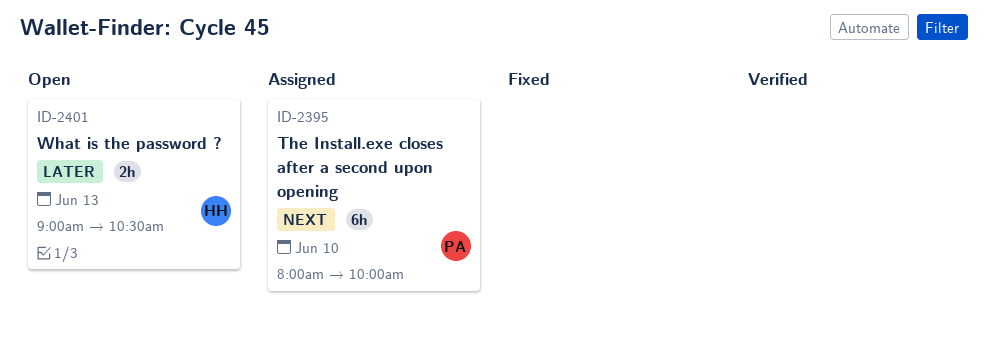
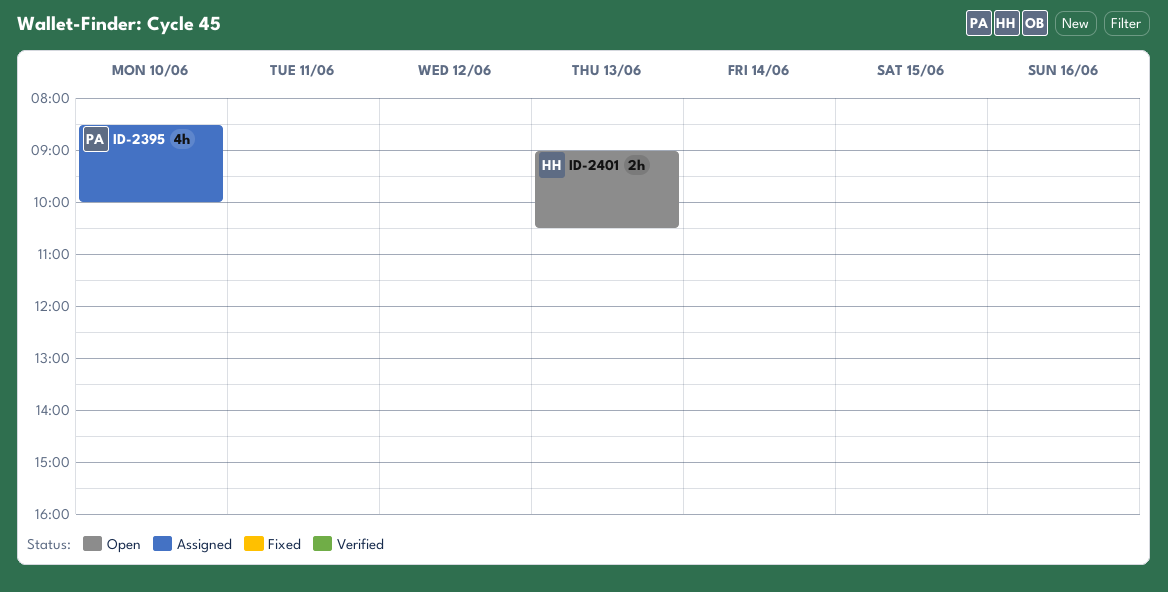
ID-2395, estimate: 6h -> 4h
ID-2395, begins: 08:00 -> 08:30

